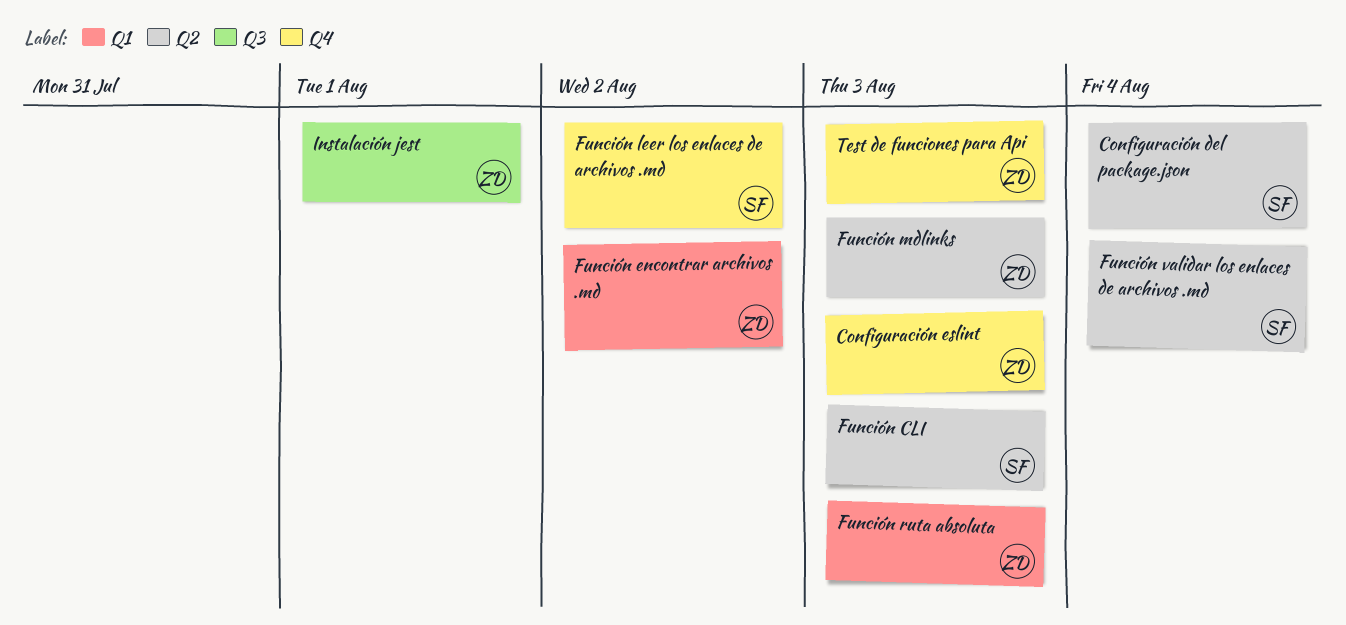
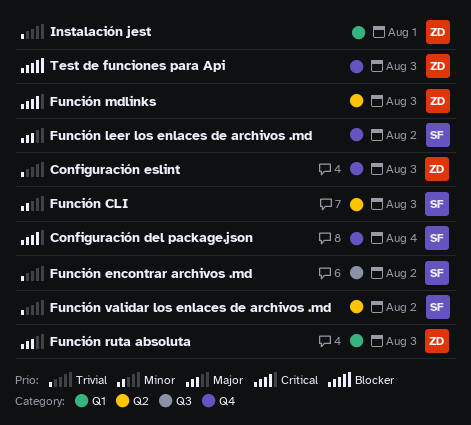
Configuración del package.json, label: Q2 -> Q4
Función encontrar archivos .md, owner: ZD -> SF
Función encontrar archivos .md, label: Q1 -> Q3
Función validar los enlaces de archivos .md, due: Aug 4 -> Aug 2
Instalación jest, label: Q3 -> Q1

